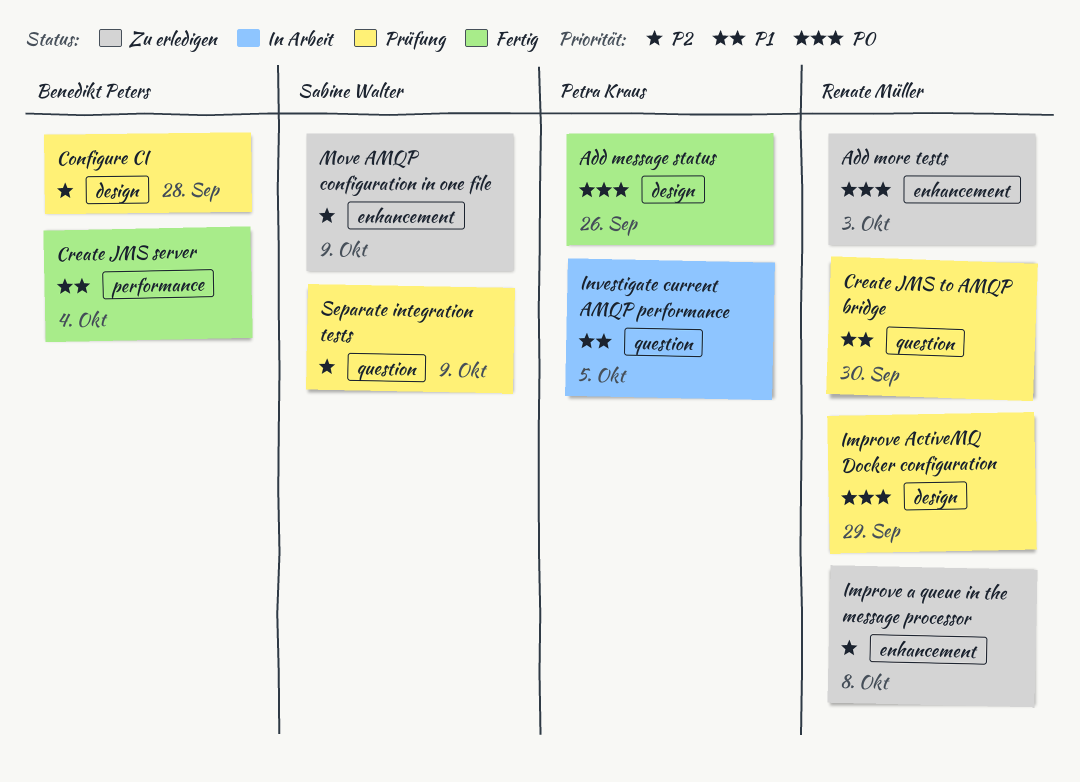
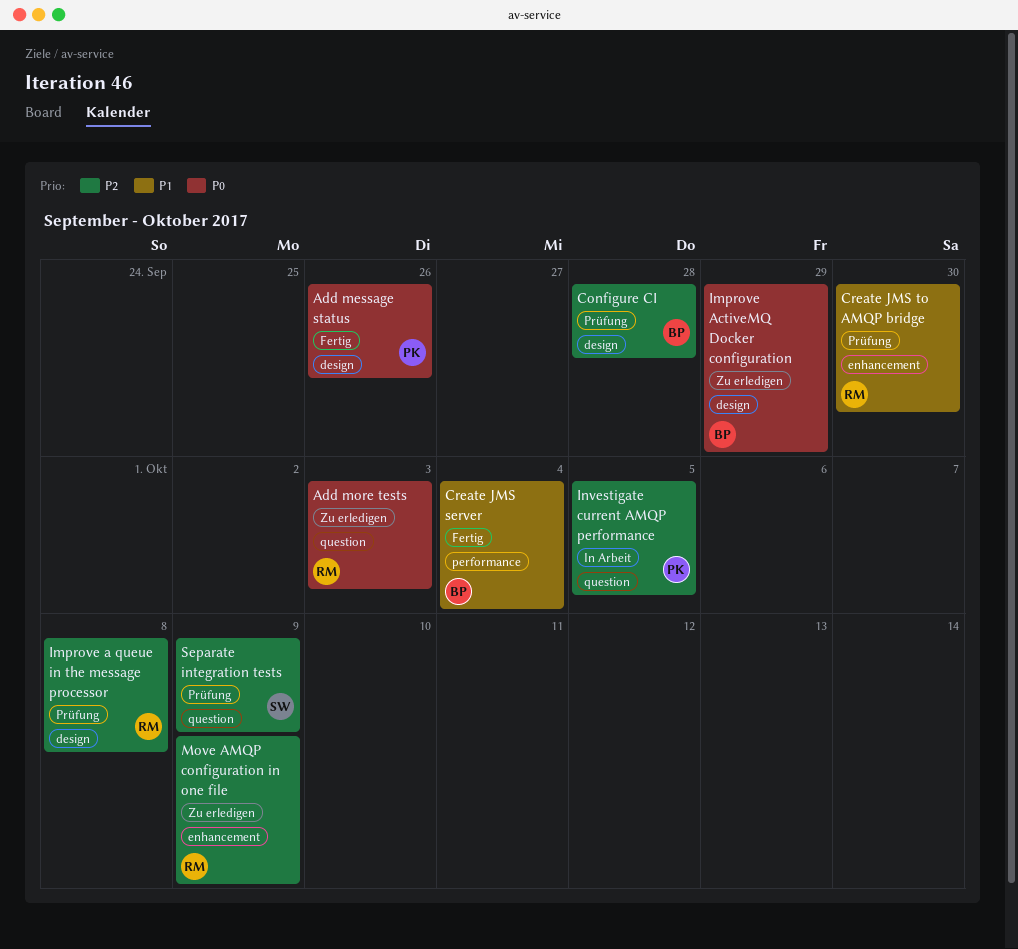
Add more tests, label: enhancement -> question
Create JMS to AMQP bridge, label: question -> enhancement
Improve a queue in the message processor, status: Zu erledigen -> Prüfung
Improve a queue in the message processor, label: enhancement -> design
Improve ActiveMQ Docker configuration, status: Prüfung -> Zu erledigen
Improve ActiveMQ Docker configuration, owner: Renate Müller -> Benedikt Peters
Investigate current AMQP performance, priority: P1 -> P2
Move AMQP configuration in one file, owner: Sabine Walter -> Renate Müller

